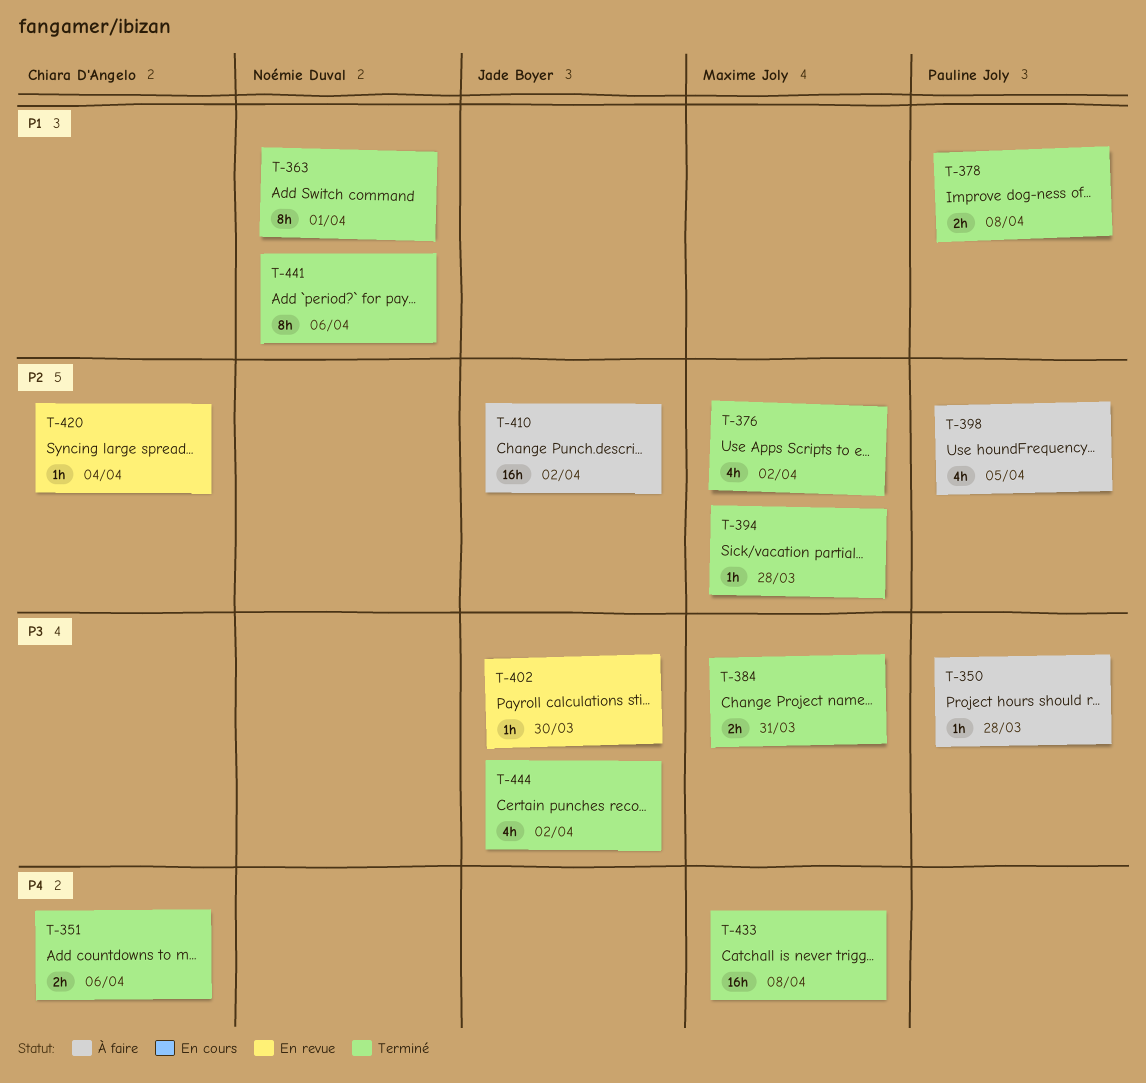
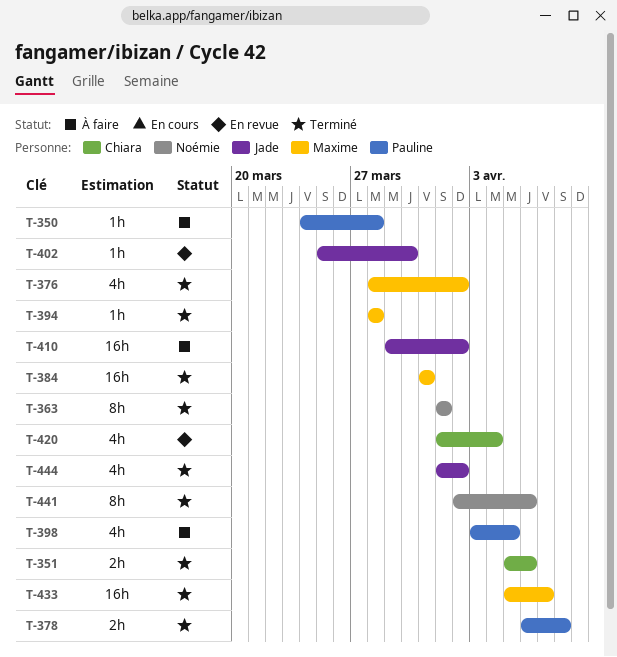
T-384, estimate: 2h -> 16h
T-420, estimate: 1h -> 4h
T-433, due: Apr 8 -> Apr 7

